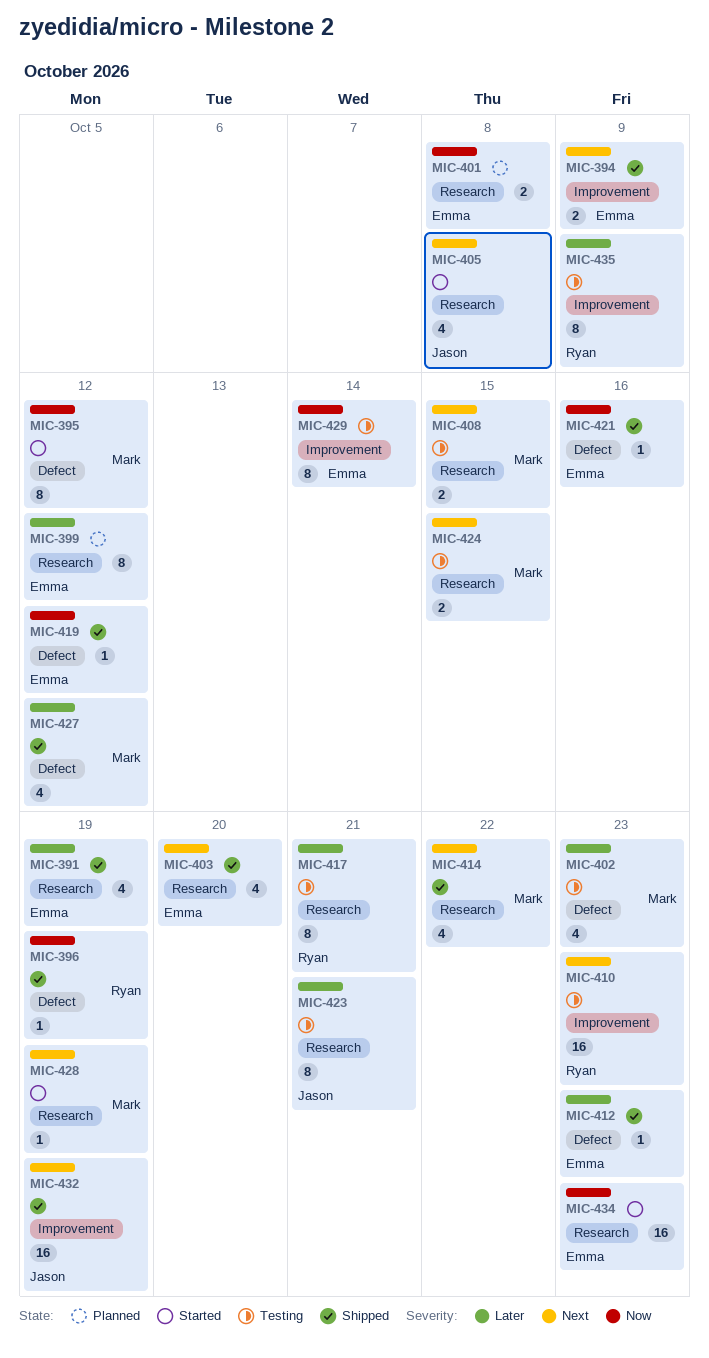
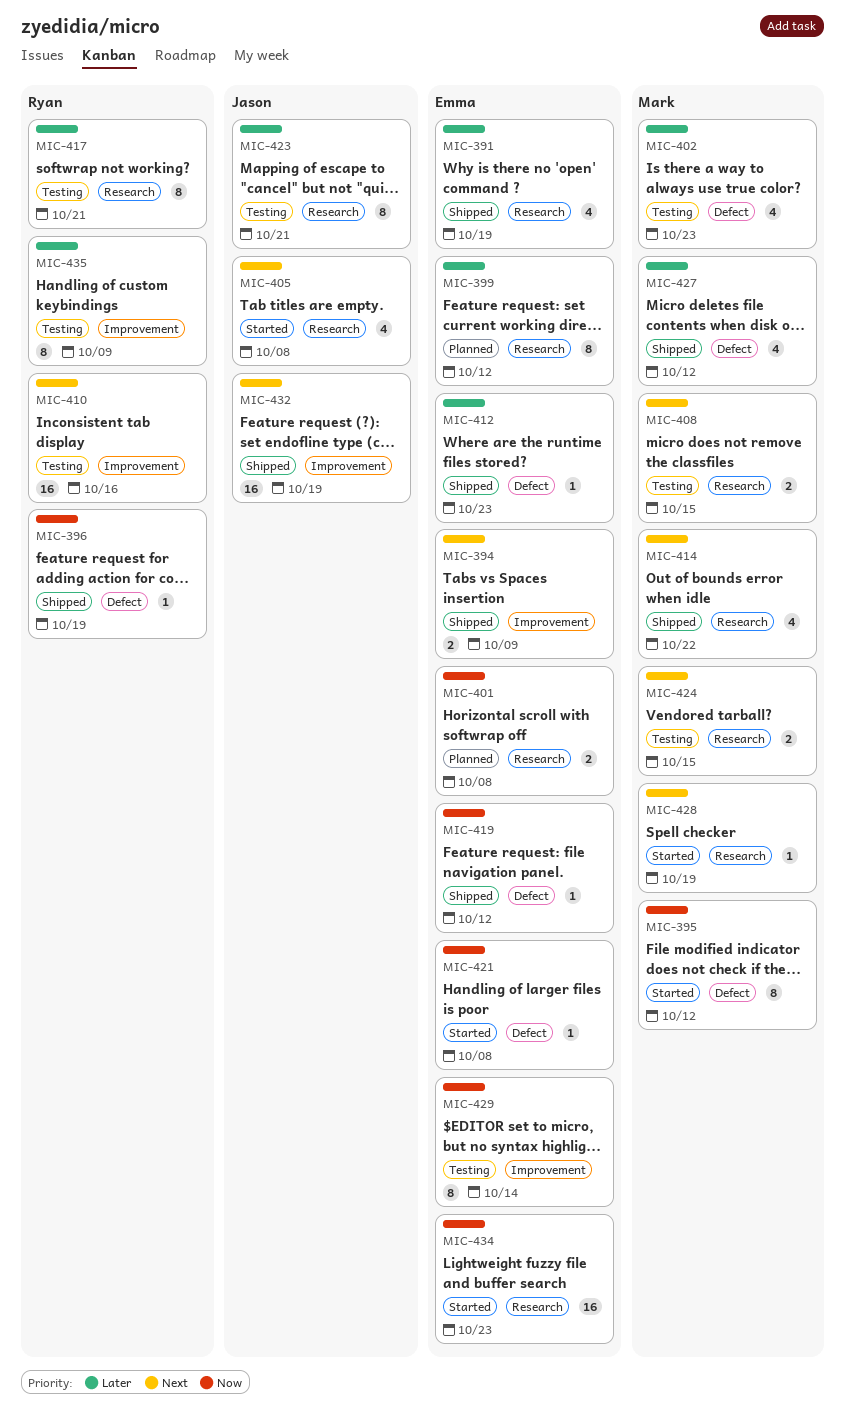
MIC-403: present -> none
MIC-410, due: Oct 23 -> Oct 16
MIC-421, status: Shipped -> Started
MIC-421, due: Oct 16 -> Oct 8

